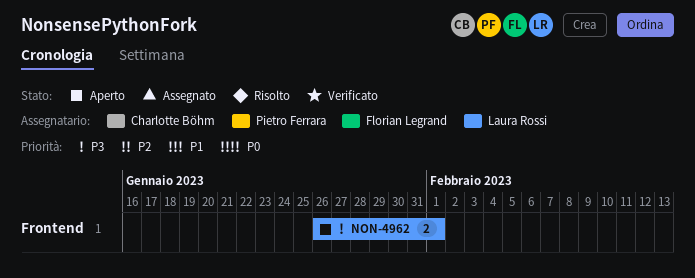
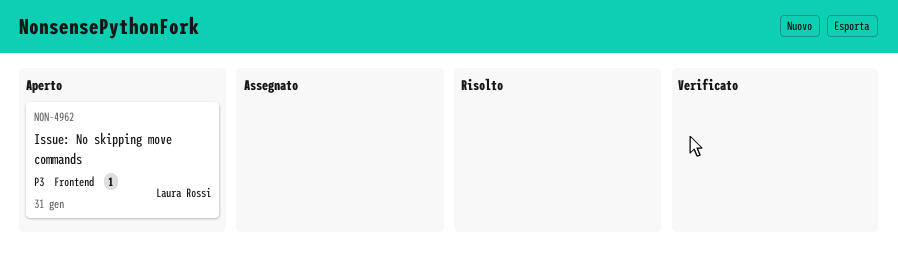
NON-4962, estimate: 2 -> 1
NON-4962, due: Feb 1 -> Jan 31

